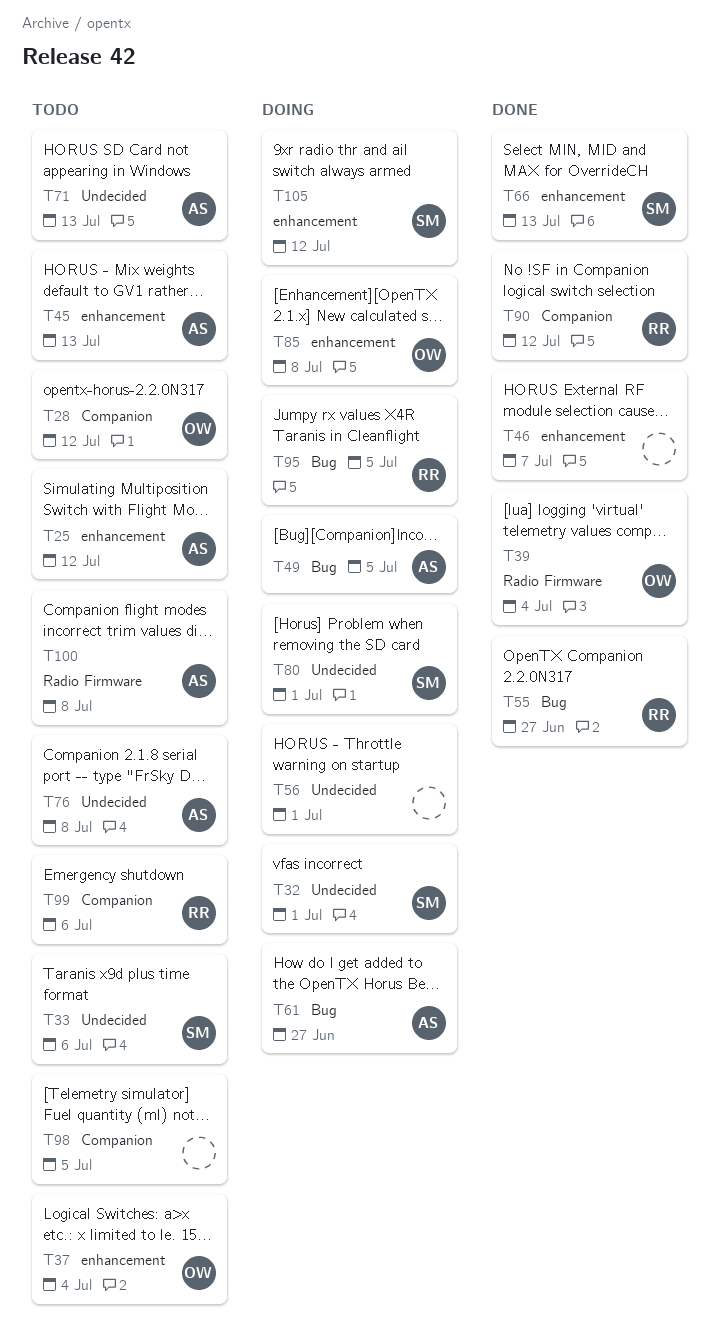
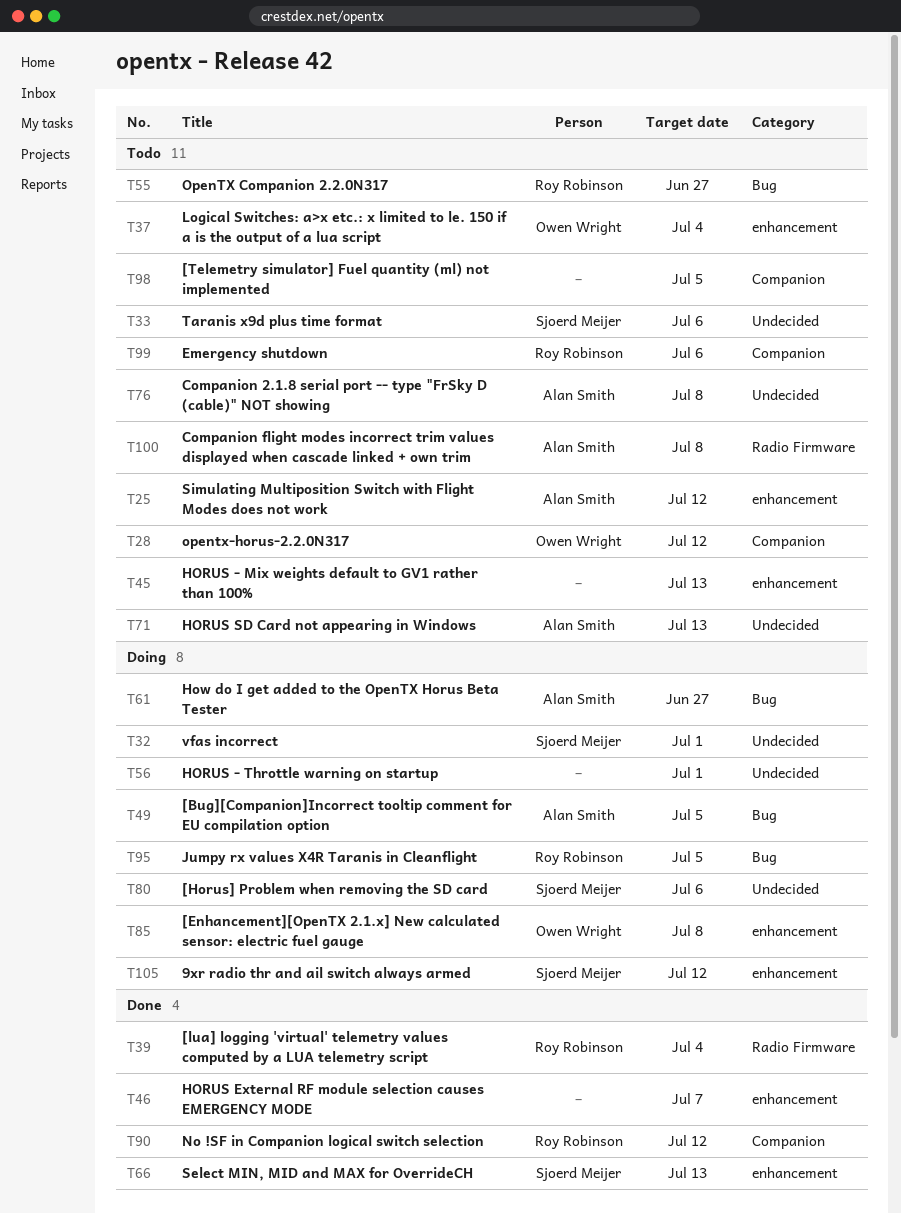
T39, owner: Owen Wright -> Roy Robinson
T45, owner: Alan Smith -> none
T55, status: Done -> Todo
T80, due: Jul 1 -> Jul 6

